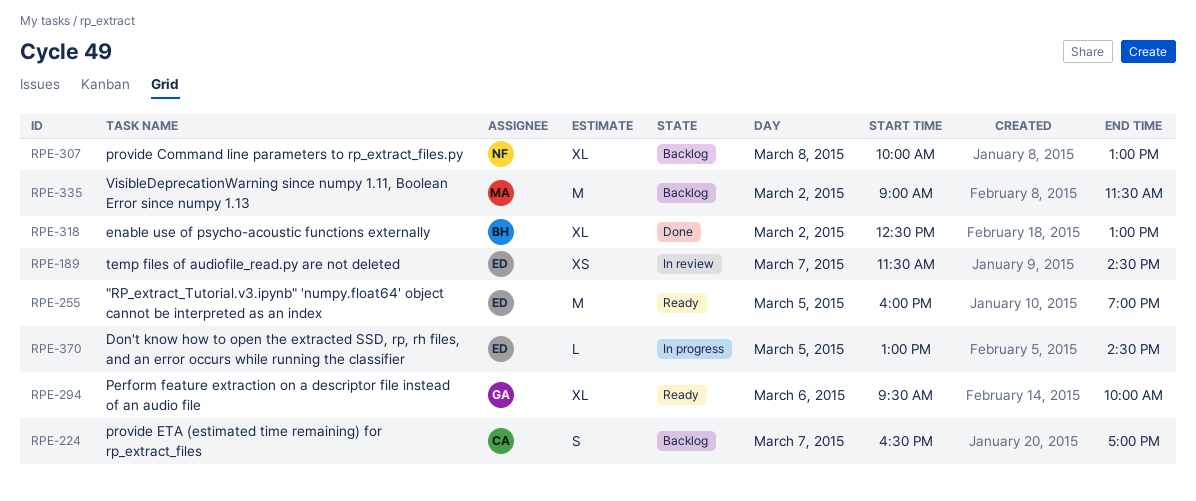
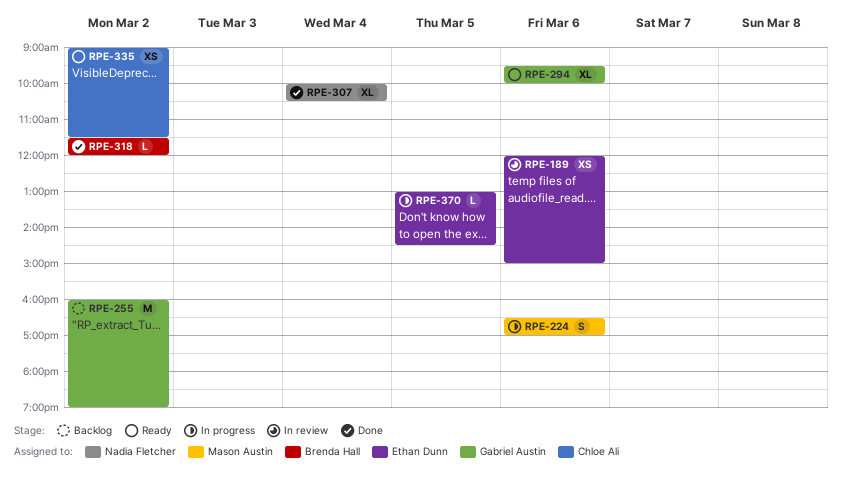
RPE-189, day: Mar 7 -> Mar 6
RPE-189, begins: 11:30 -> 12:00
RPE-189, ends: 14:30 -> 15:00
RPE-224, status: Backlog -> In progress
RPE-224, owner: Chloe Ali -> Mason Austin
RPE-224, day: Mar 7 -> Mar 6
RPE-255, status: Ready -> Backlog
RPE-255, owner: Ethan Dunn -> Gabriel Austin
RPE-255, day: Mar 5 -> Mar 2
RPE-307, status: Backlog -> Done
RPE-307, day: Mar 8 -> Mar 4
RPE-307, ends: 13:00 -> 10:30
RPE-318, estimate: XL -> L
RPE-318, begins: 12:30 -> 11:30
RPE-318, ends: 13:00 -> 12:00
RPE-335, status: Backlog -> Ready
RPE-335, owner: Mason Austin -> Chloe Ali
RPE-335, estimate: M -> XS

